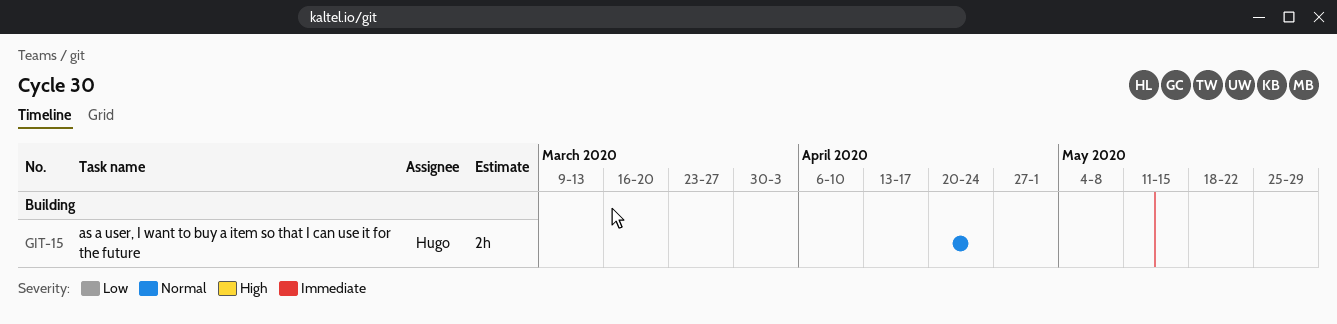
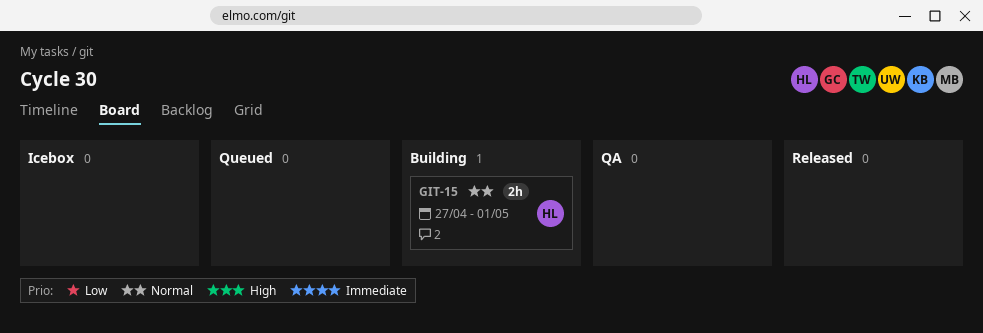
GIT-15, start: Apr 20 -> Apr 27
GIT-15, due: Apr 24 -> May 1

